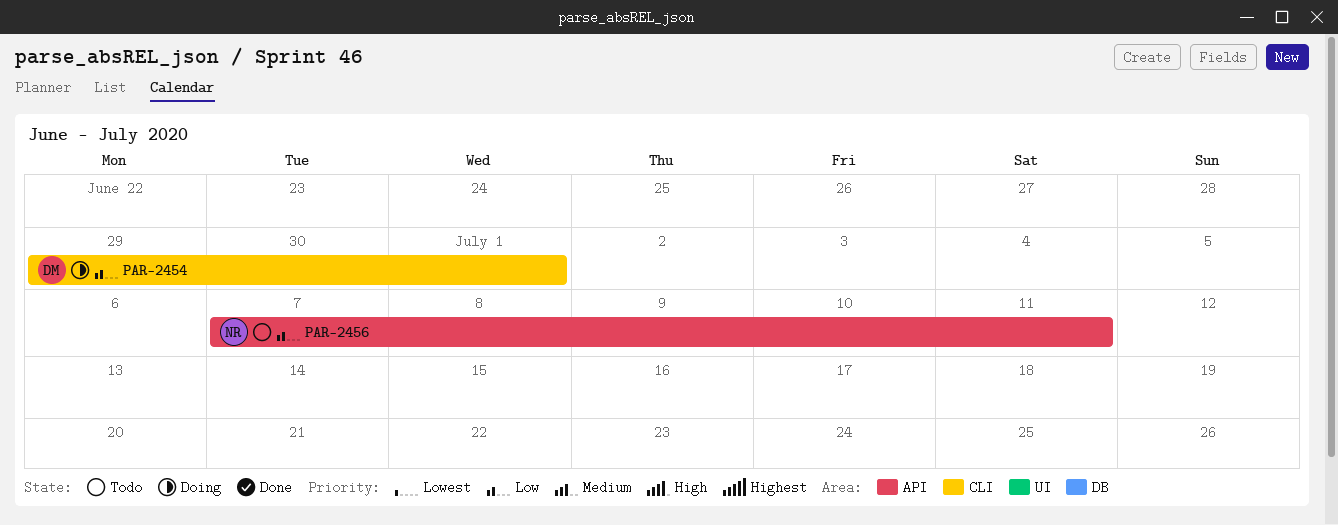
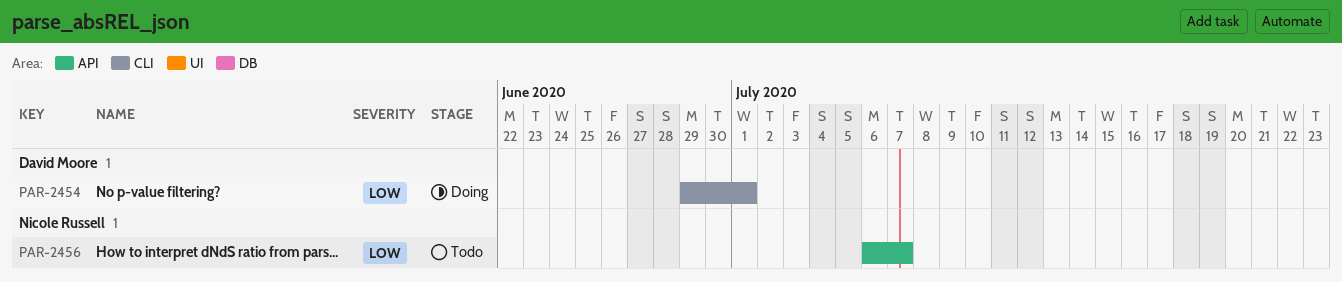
PAR-2456, start: Jul 7 -> Jul 6
PAR-2456, due: Jul 11 -> Jul 7

